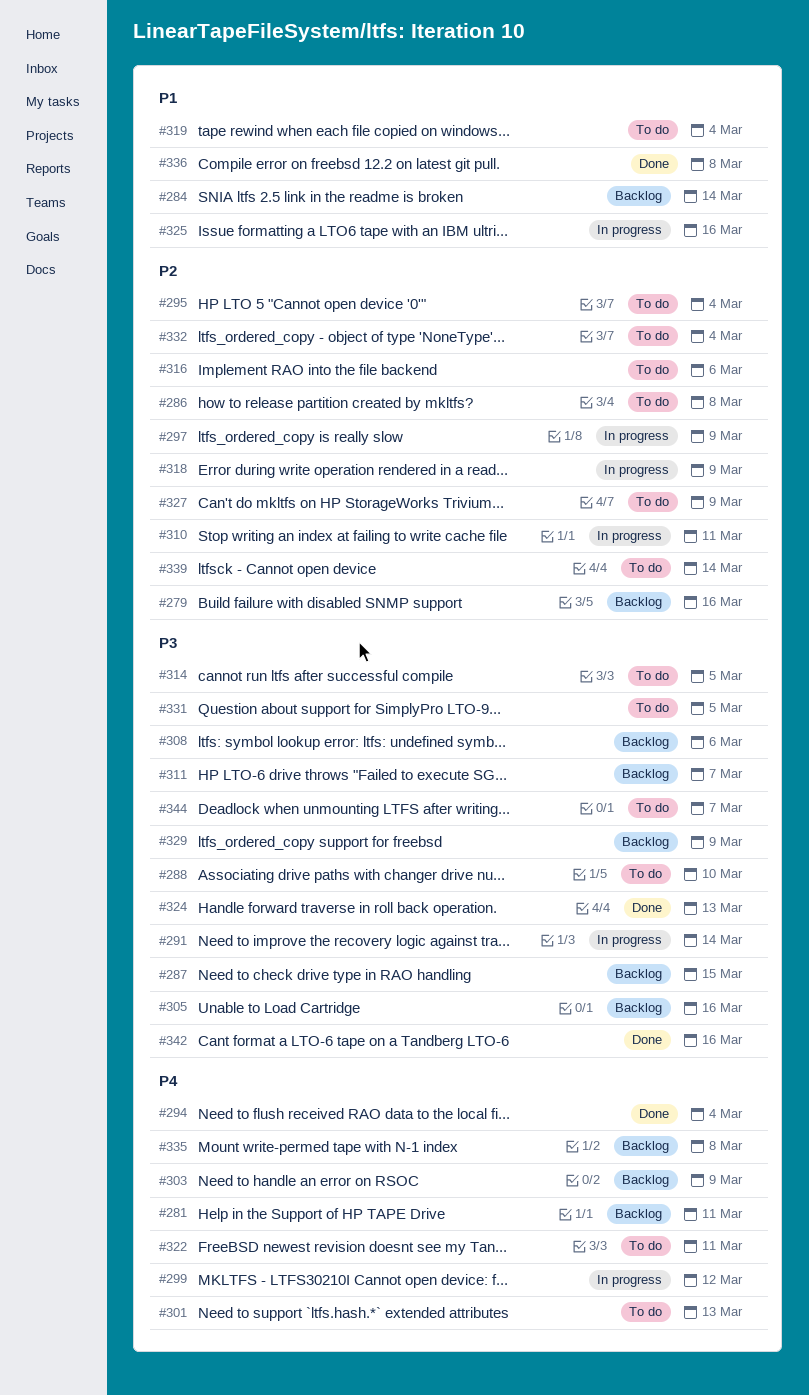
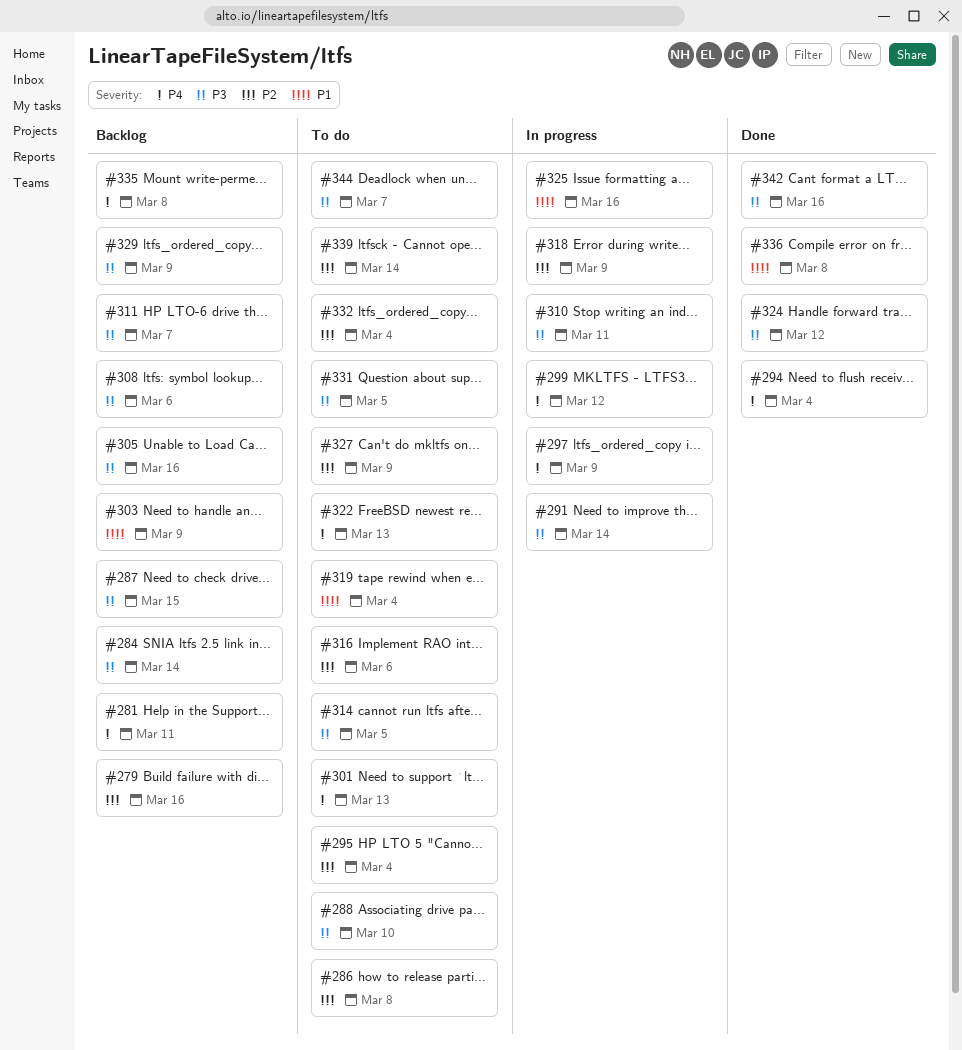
#284, priority: P1 -> P3
#297, priority: P2 -> P4
#303, priority: P4 -> P1
#310, priority: P2 -> P3
#322, due: Mar 11 -> Mar 13
#324, due: Mar 13 -> Mar 12

